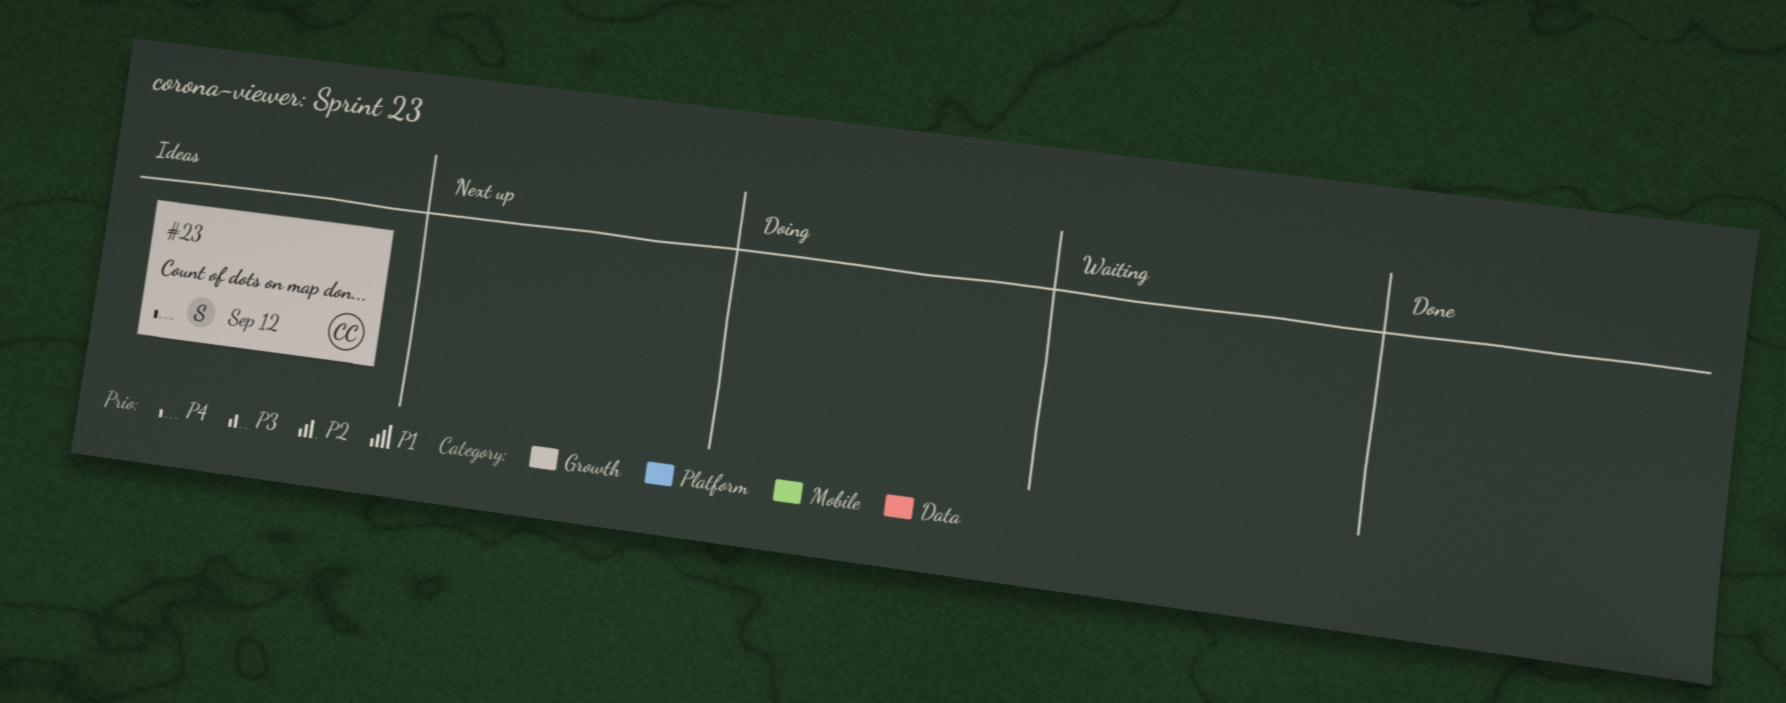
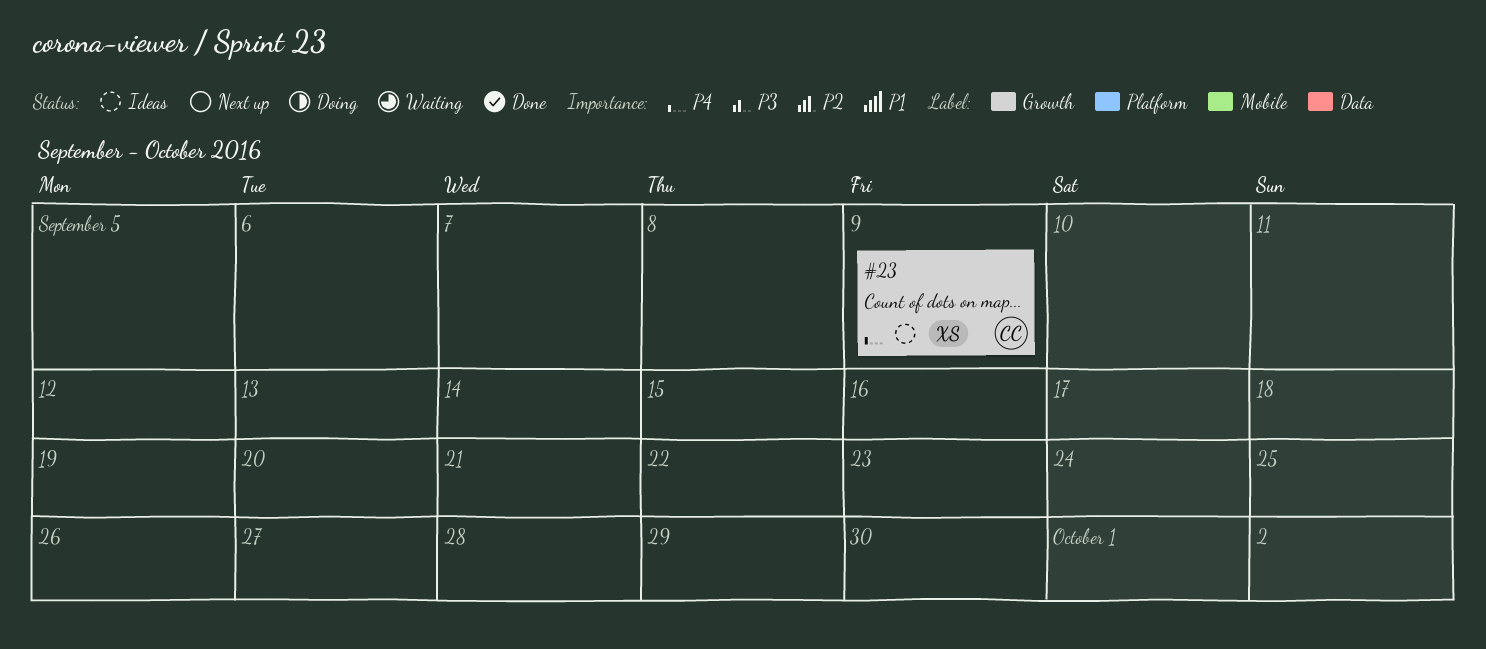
#23, estimate: S -> XS
#23, due: Sep 12 -> Sep 9

